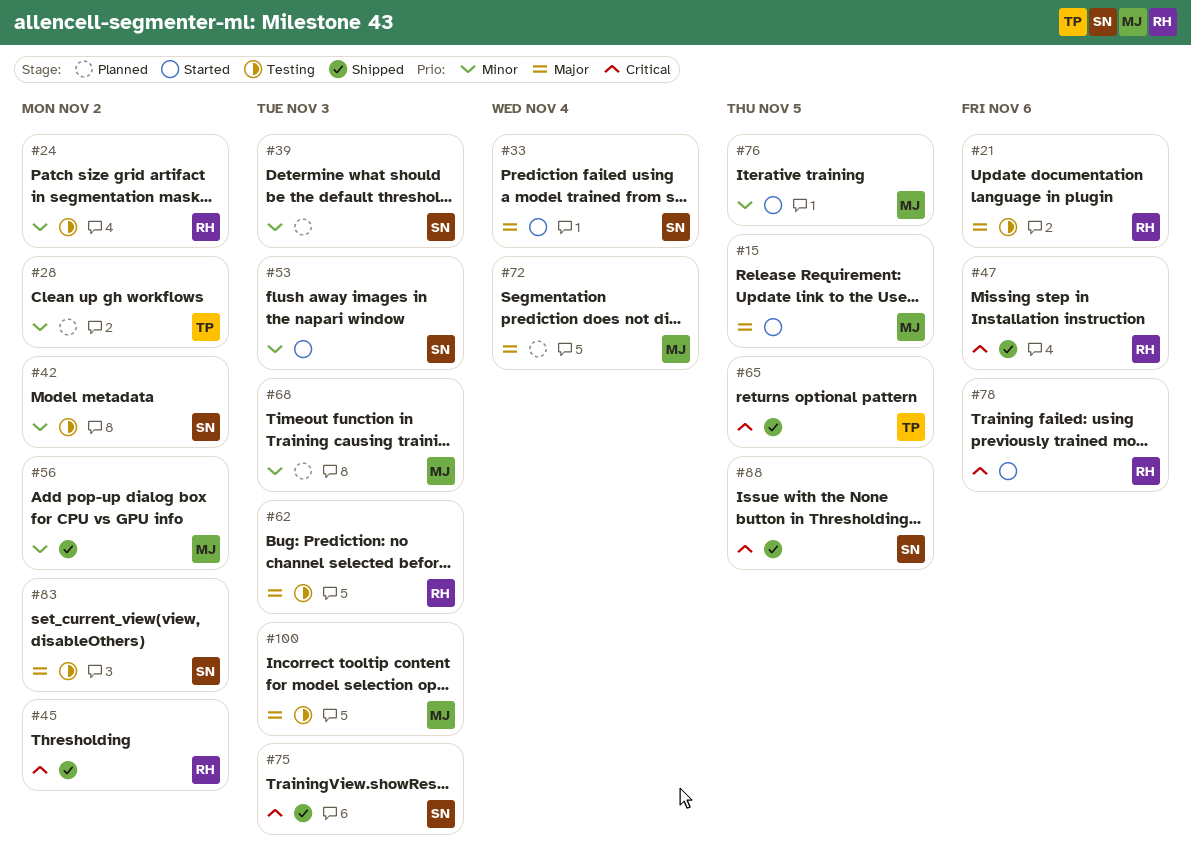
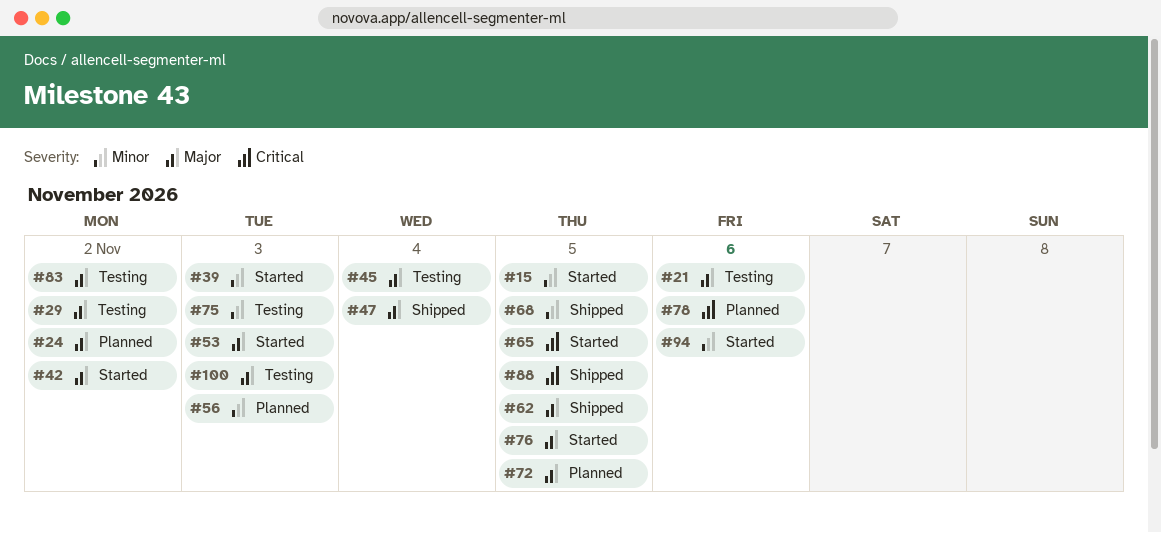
#15, priority: Major -> Minor
#24, status: Testing -> Planned
#24, priority: Minor -> Major
#28: present -> none
#29: none -> present
#33: present -> none
#39, status: Planned -> Started
#42, status: Testing -> Started
#42, priority: Minor -> Major
#45, status: Shipped -> Testing
#45, priority: Critical -> Major
#45, due: Nov 2 -> Nov 4
#47, priority: Critical -> Major
#47, due: Nov 6 -> Nov 4
#53, priority: Minor -> Major
#56, status: Shipped -> Planned
#56, due: Nov 2 -> Nov 3
#62, status: Testing -> Shipped
#62, due: Nov 3 -> Nov 5
#65, status: Shipped -> Started
#68, status: Planned -> Shipped
#68, due: Nov 3 -> Nov 5
#72, due: Nov 4 -> Nov 5
#75, status: Shipped -> Testing
#75, priority: Critical -> Minor
#76, priority: Minor -> Major
#78, status: Started -> Planned
#94: none -> present

